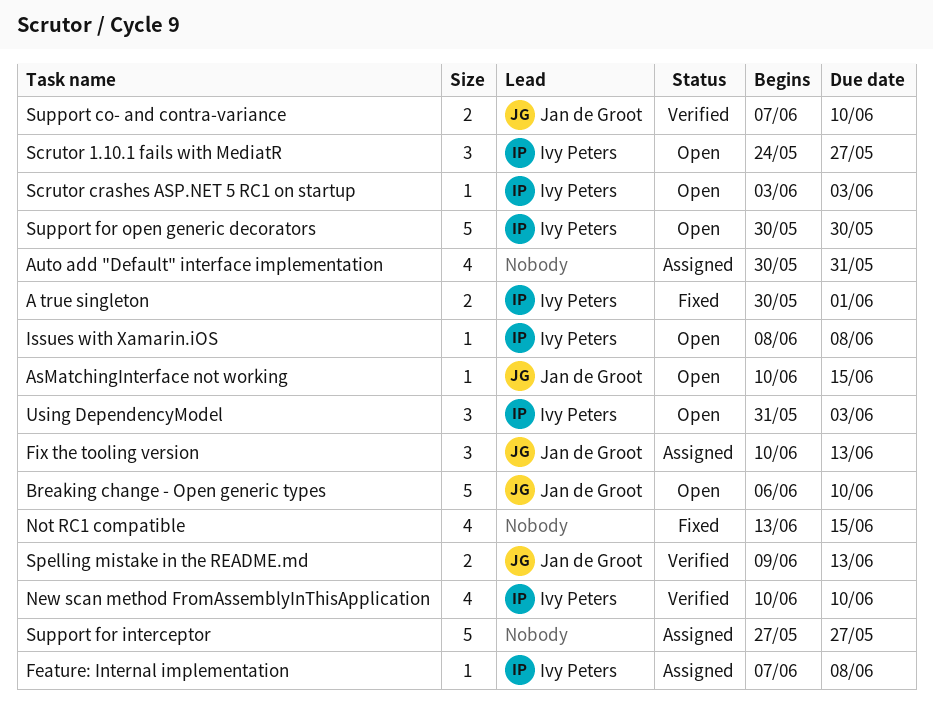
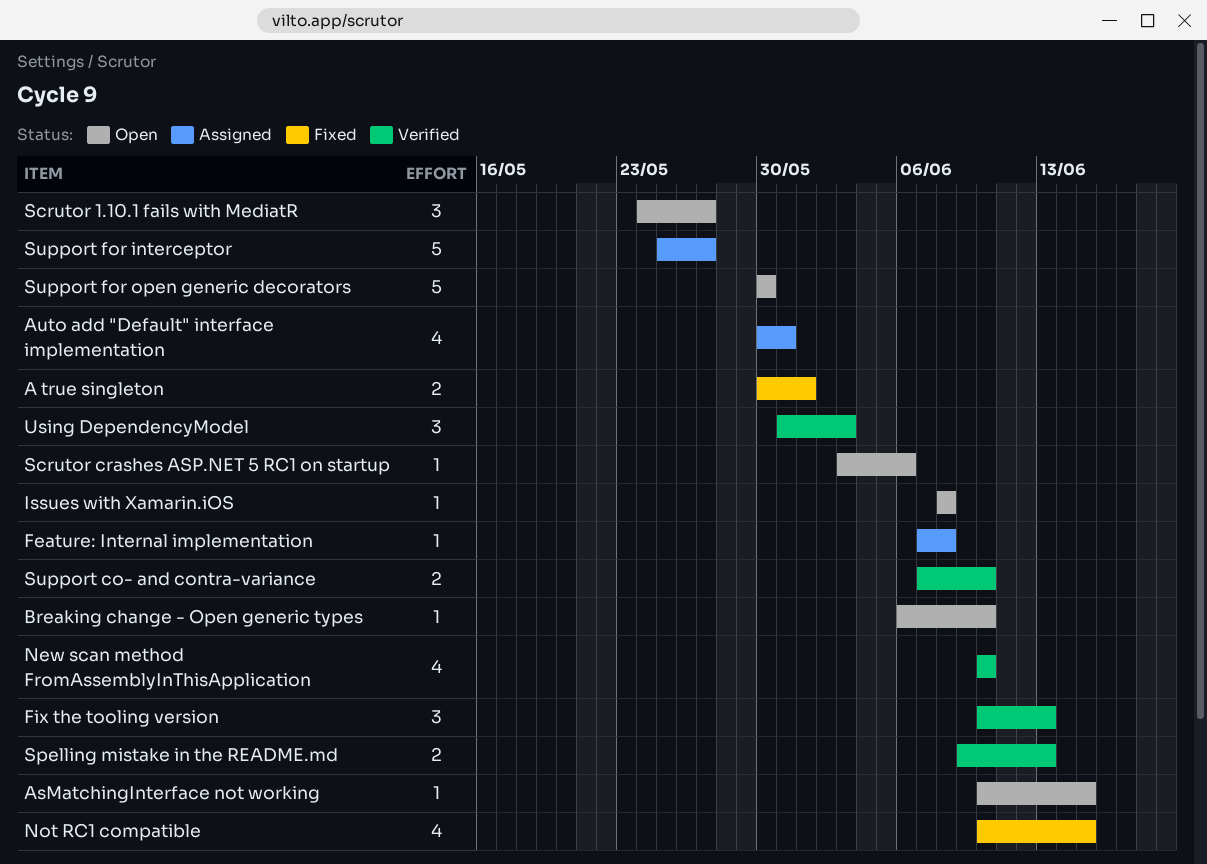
Breaking change - Open generic types, estimate: 5 -> 1
Fix the tooling version, status: Assigned -> Verified
Not RC1 compatible, start: Jun 13 -> Jun 10
Scrutor crashes ASP.NET 5 RC1 on startup, due: Jun 3 -> Jun 6
Support for interceptor, start: May 27 -> May 25
Using DependencyModel, status: Open -> Verified

